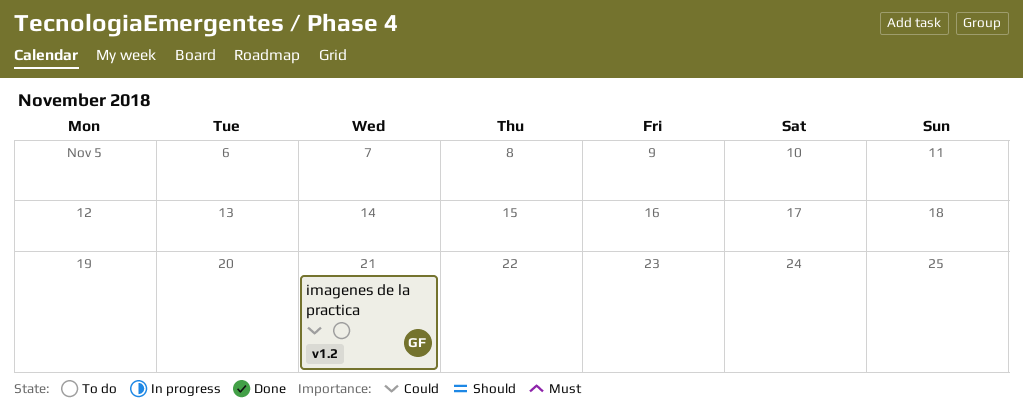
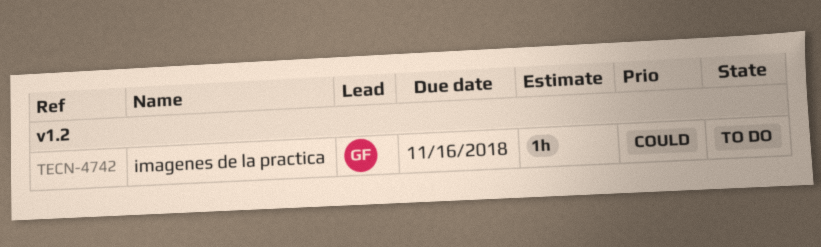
imagenes de la practica, due: Nov 21 -> Nov 16

